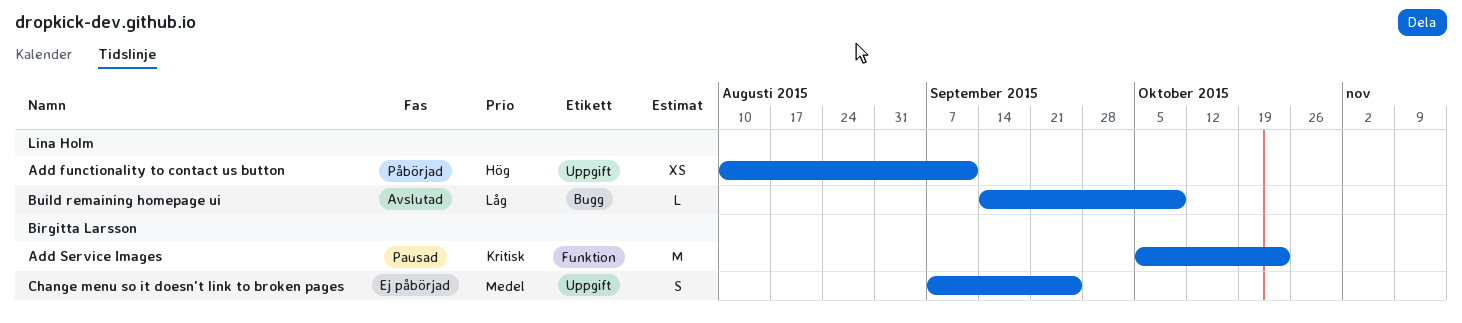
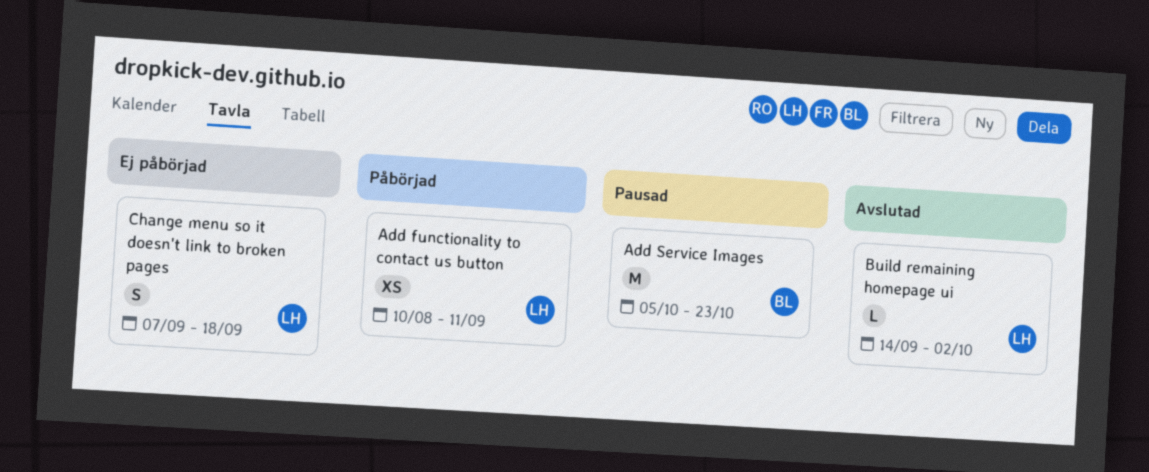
Build remaining homepage ui, due: Oct 9 -> Oct 2
Change menu so it doesn't link to broken pages, owner: Birgitta Larsson -> Lina Holm
Change menu so it doesn't link to broken pages, due: Sep 25 -> Sep 18

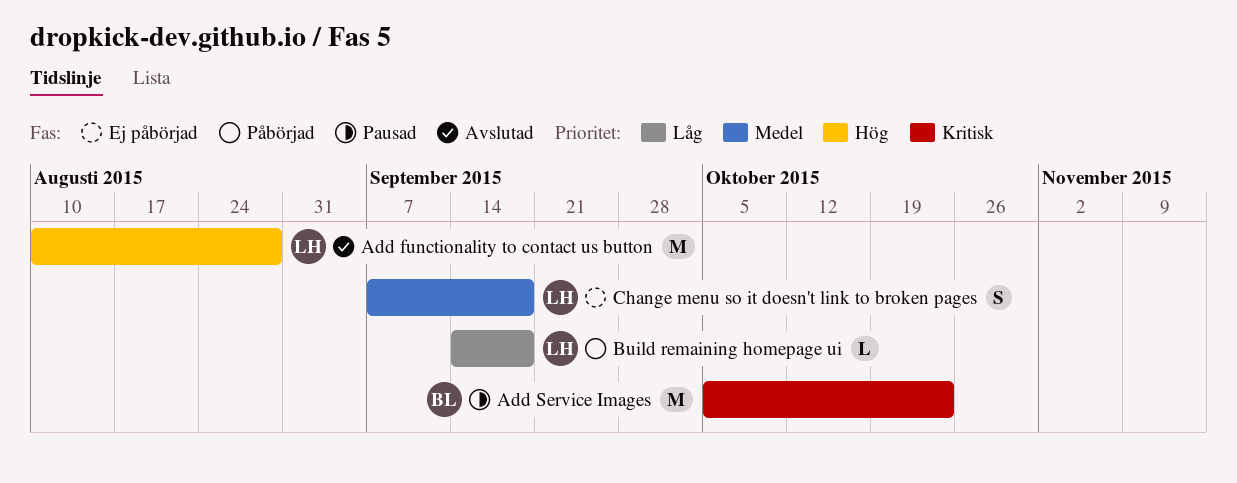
Add functionality to contact us button, status: Påbörjad -> Avslutad
Add functionality to contact us button, estimate: XS -> M
Add functionality to contact us button, due: Sep 11 -> Aug 28
Build remaining homepage ui, status: Avslutad -> Påbörjad
Build remaining homepage ui, due: Oct 2 -> Sep 18

